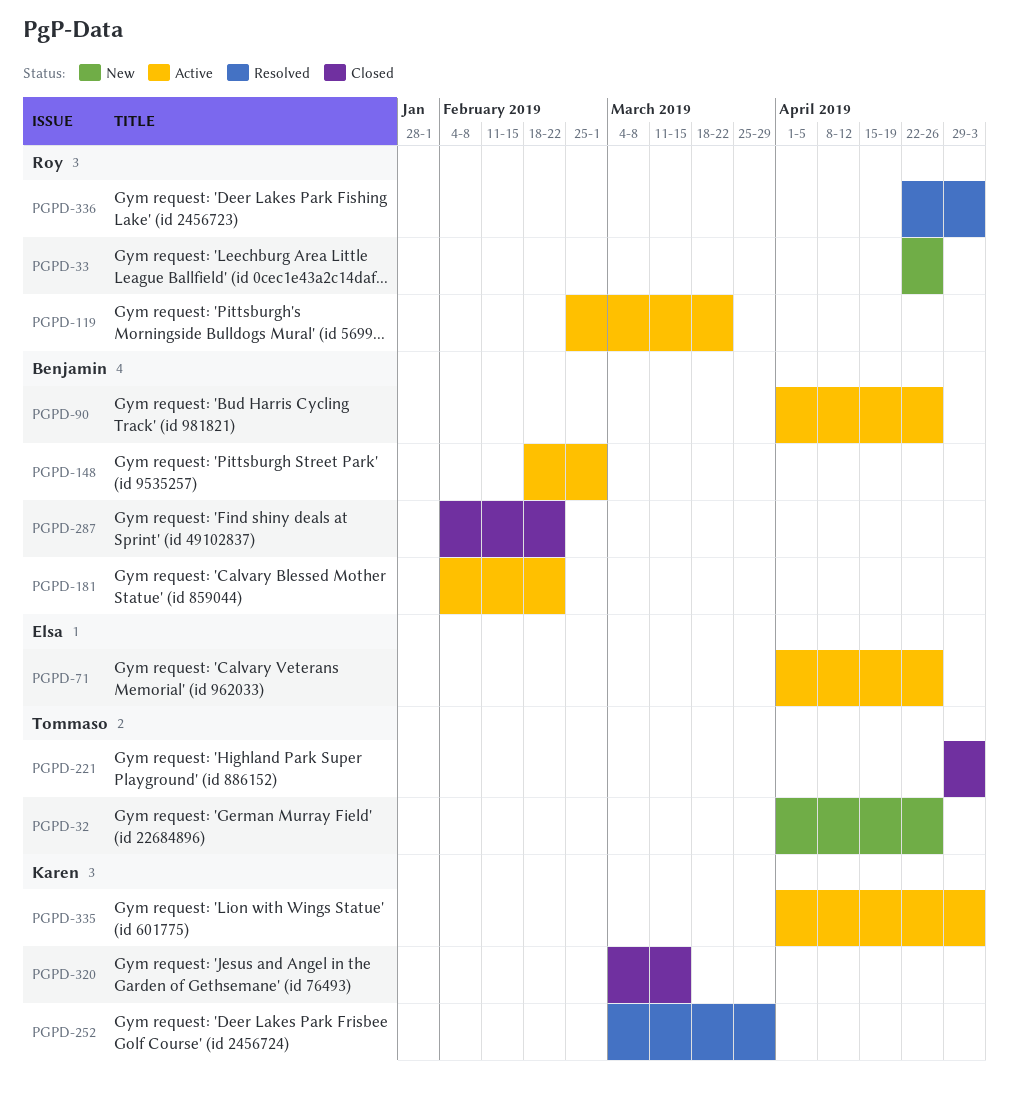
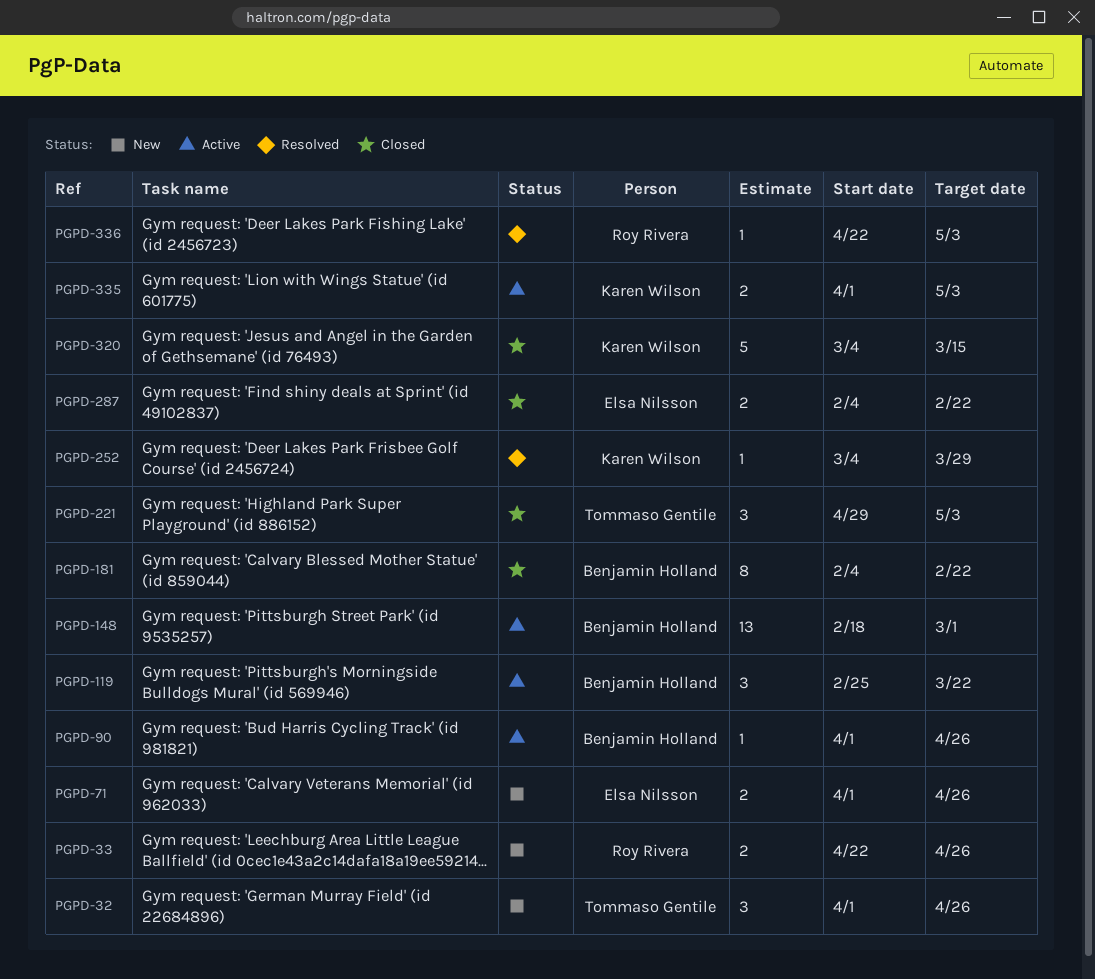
PGPD-71, status: Active -> New
PGPD-119, owner: Roy Rivera -> Benjamin Holland
PGPD-181, status: Active -> Closed
PGPD-287, owner: Benjamin Holland -> Elsa Nilsson

